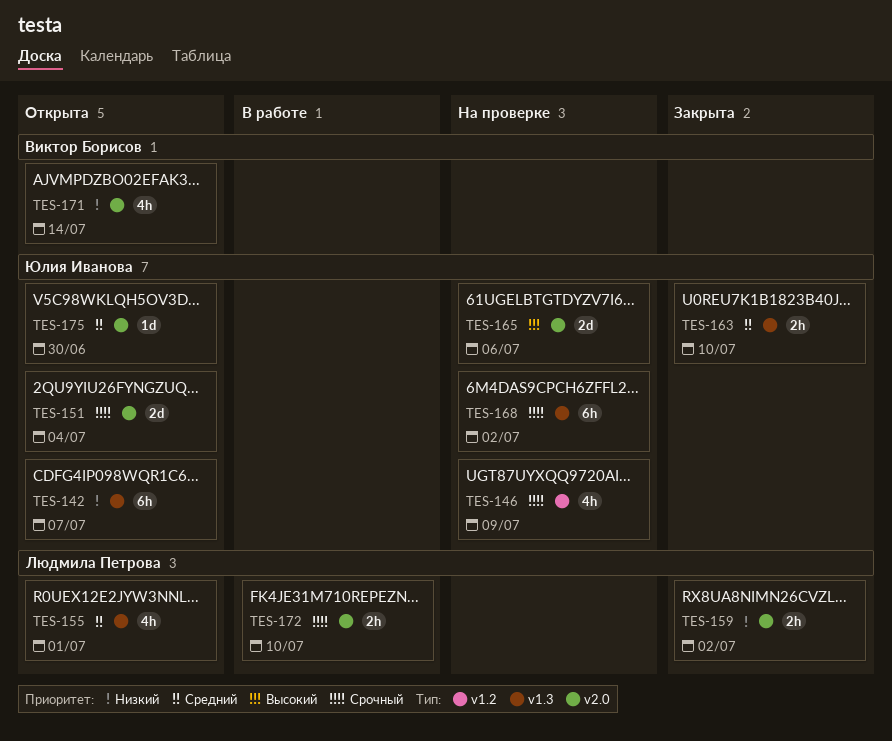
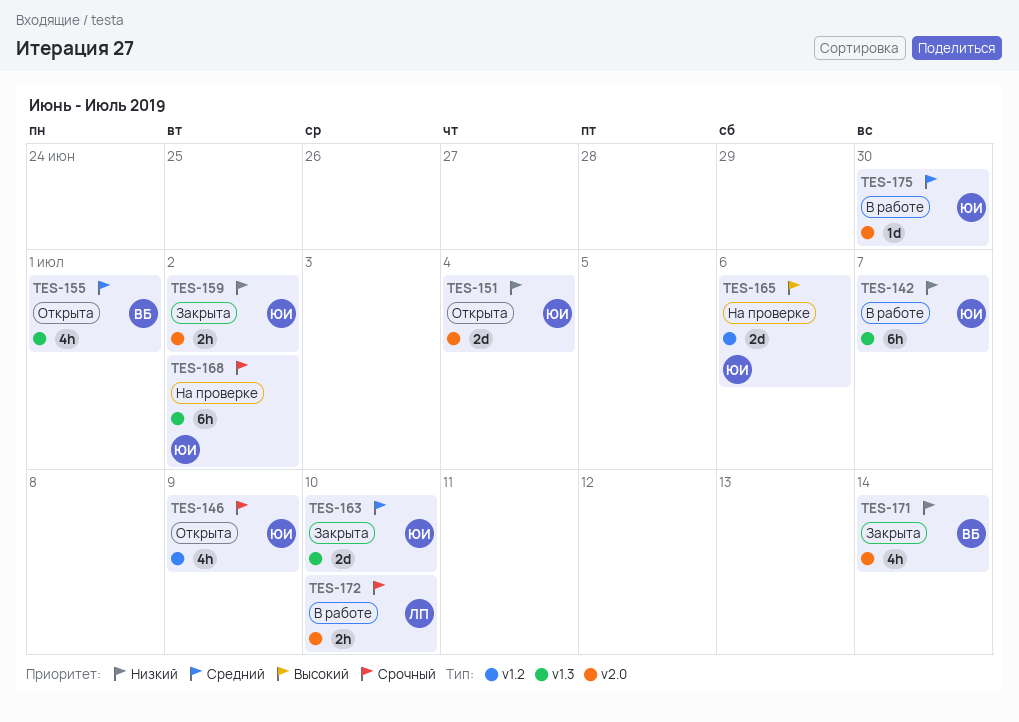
TES-142, status: Открыта -> В работе
TES-146, status: На проверке -> Открыта
TES-151, priority: Срочный -> Низкий
TES-155, owner: Людмила Петрова -> Виктор Борисов
TES-159, owner: Людмила Петрова -> Юлия Иванова
TES-163, estimate: 2h -> 2d
TES-165, label: v2.0 -> v1.2
TES-171, status: Открыта -> Закрыта
TES-175, status: Открыта -> В работе

